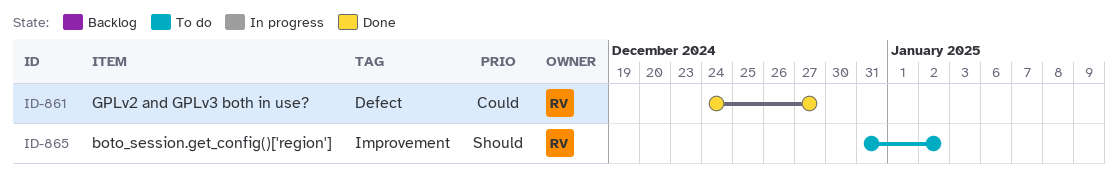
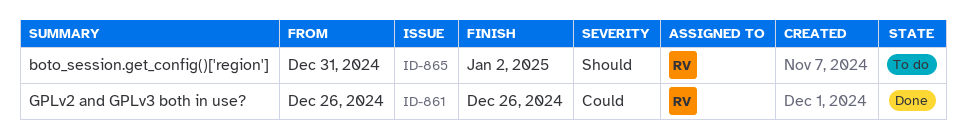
ID-861, start: Dec 24 -> Dec 26
ID-861, due: Dec 27 -> Dec 26

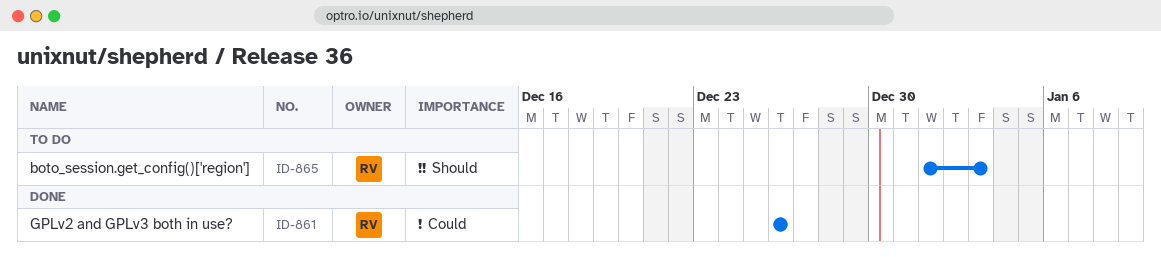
ID-865, start: Dec 31 -> Jan 1
ID-865, due: Jan 2 -> Jan 3

